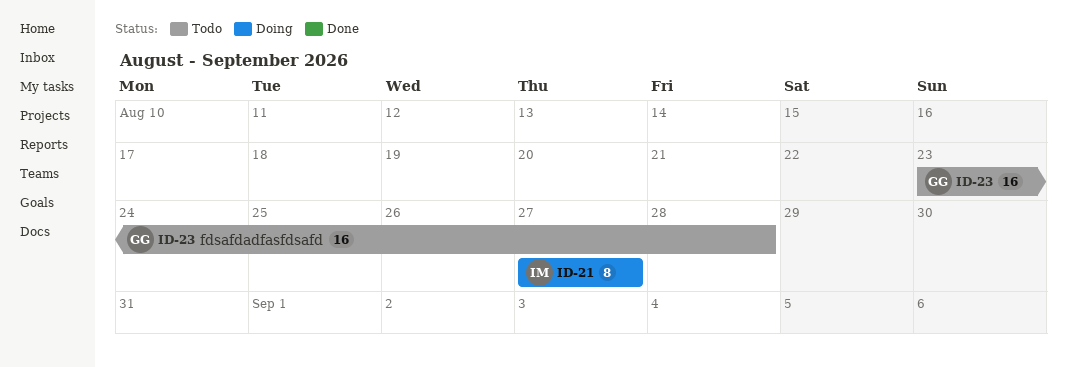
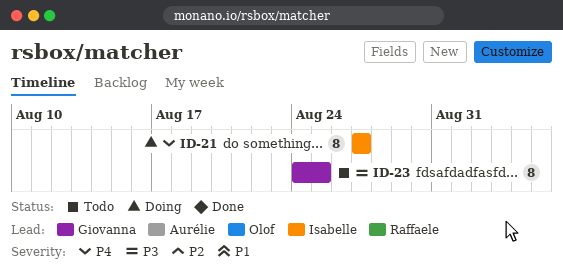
ID-23, estimate: 16 -> 8
ID-23, start: Aug 23 -> Aug 24
ID-23, due: Aug 28 -> Aug 25

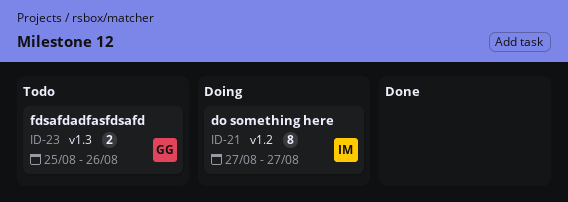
ID-23, estimate: 8 -> 2
ID-23, start: Aug 24 -> Aug 25
ID-23, due: Aug 25 -> Aug 26

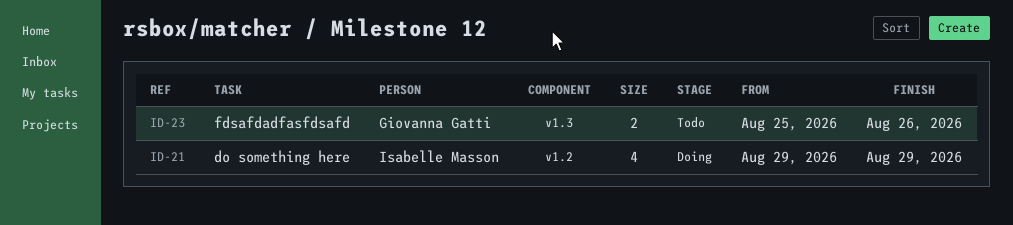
ID-21, estimate: 8 -> 4
ID-21, start: Aug 27 -> Aug 29
ID-21, due: Aug 27 -> Aug 29

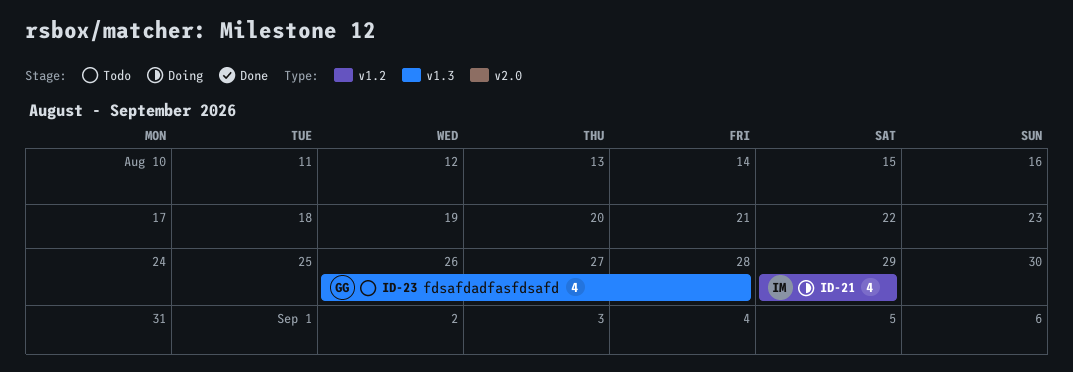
ID-23, estimate: 2 -> 4
ID-23, start: Aug 25 -> Aug 26
ID-23, due: Aug 26 -> Aug 28

